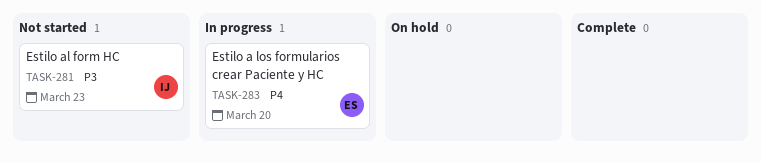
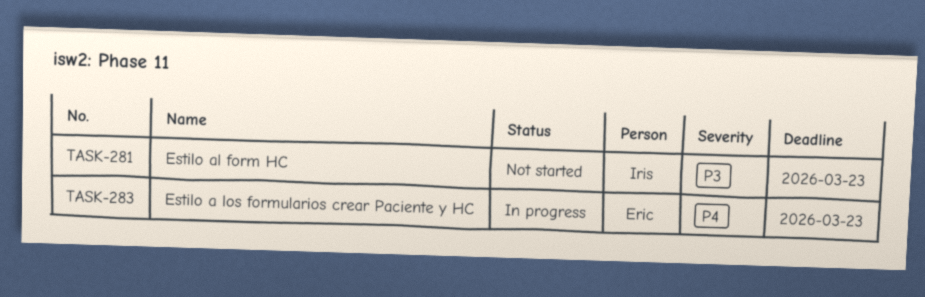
TASK-283, due: Mar 20 -> Mar 23

